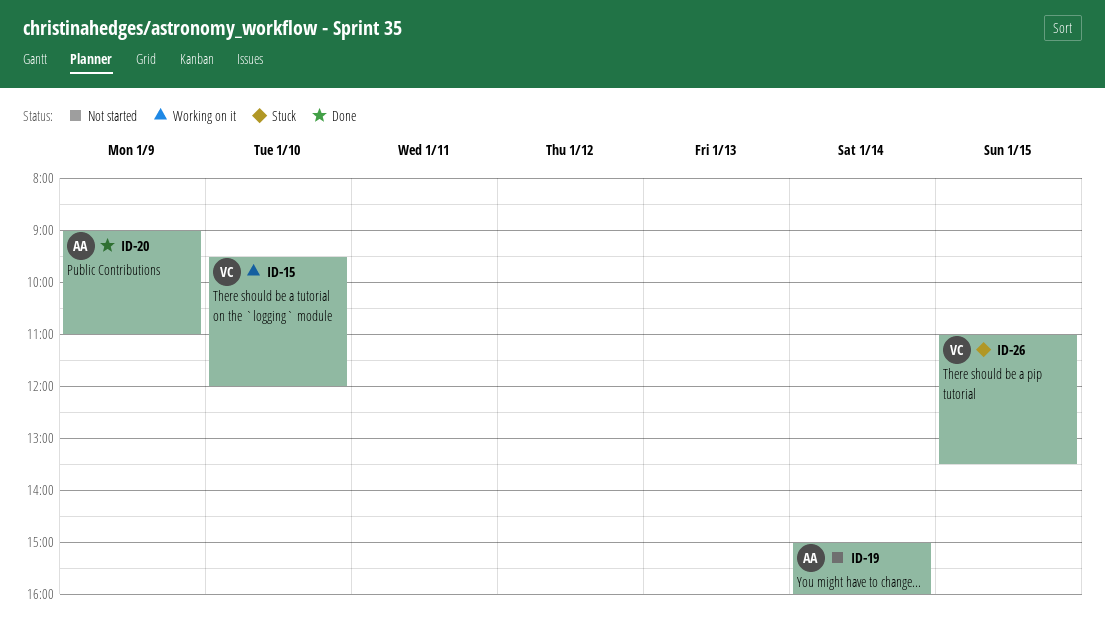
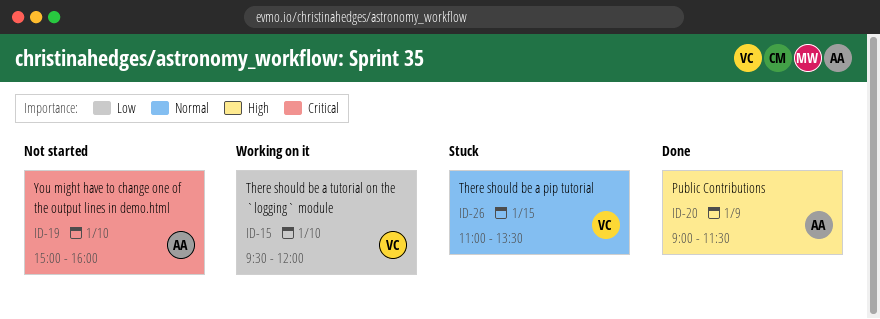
ID-19, day: Jan 14 -> Jan 10
ID-20, ends: 11:00 -> 11:30

